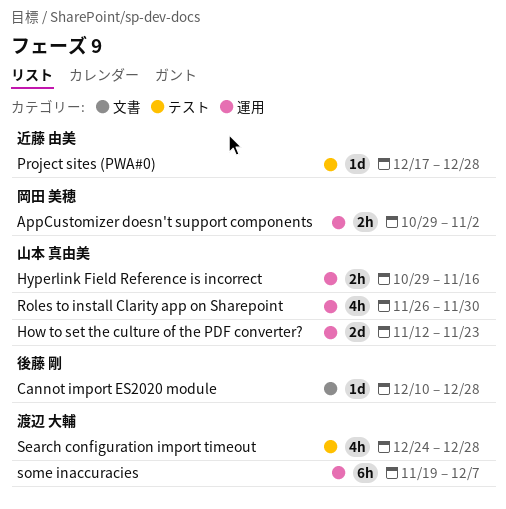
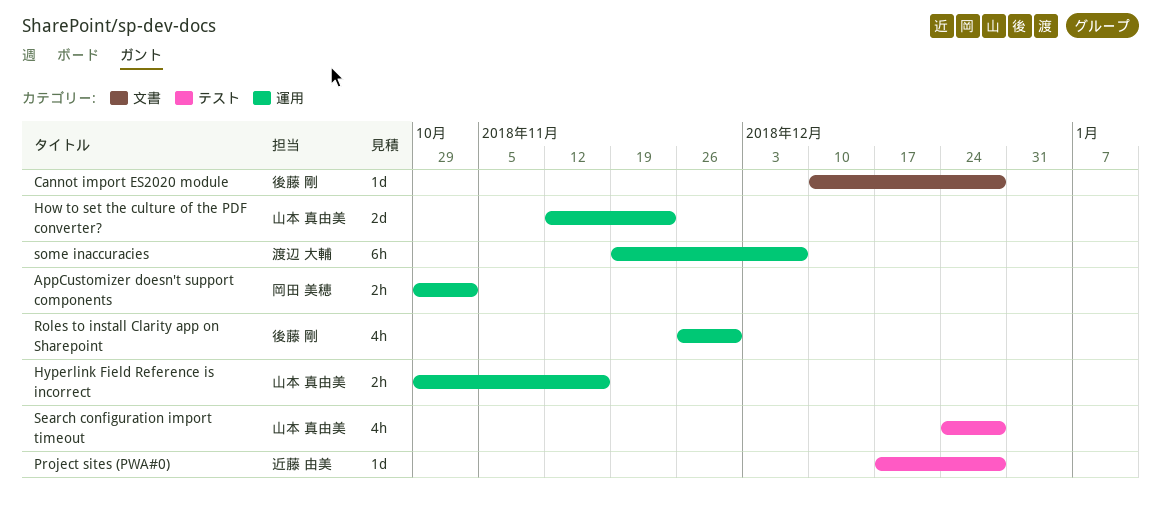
Roles to install Clarity app on Sharepoint, owner: 山本 真由美 -> 後藤 剛
Search configuration import timeout, owner: 渡辺 大輔 -> 山本 真由美

